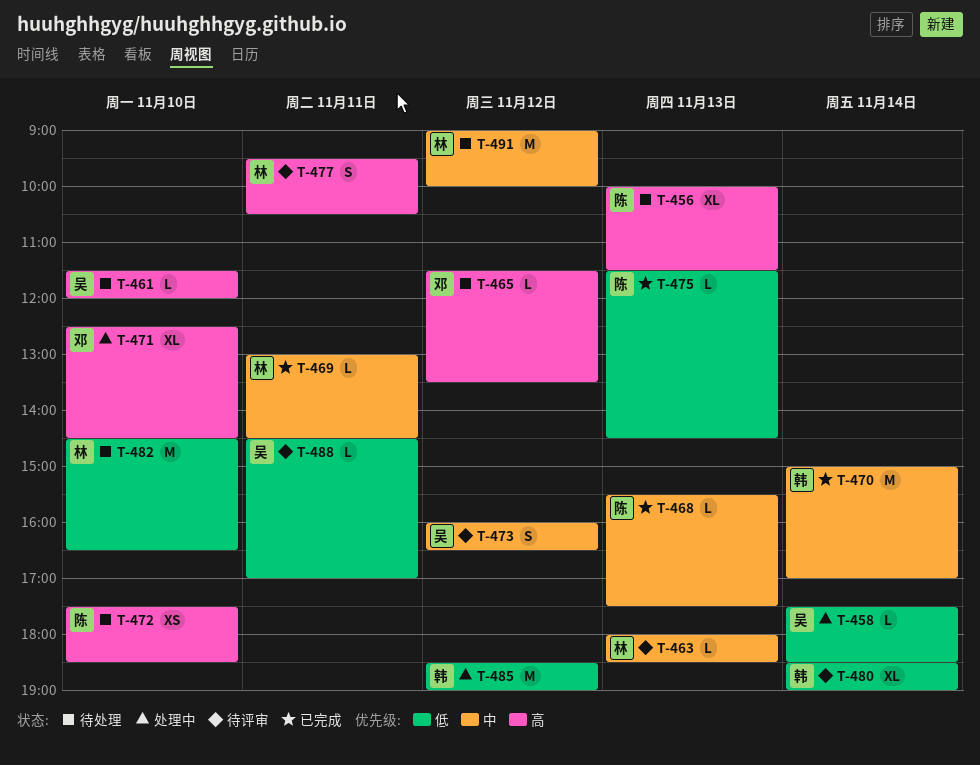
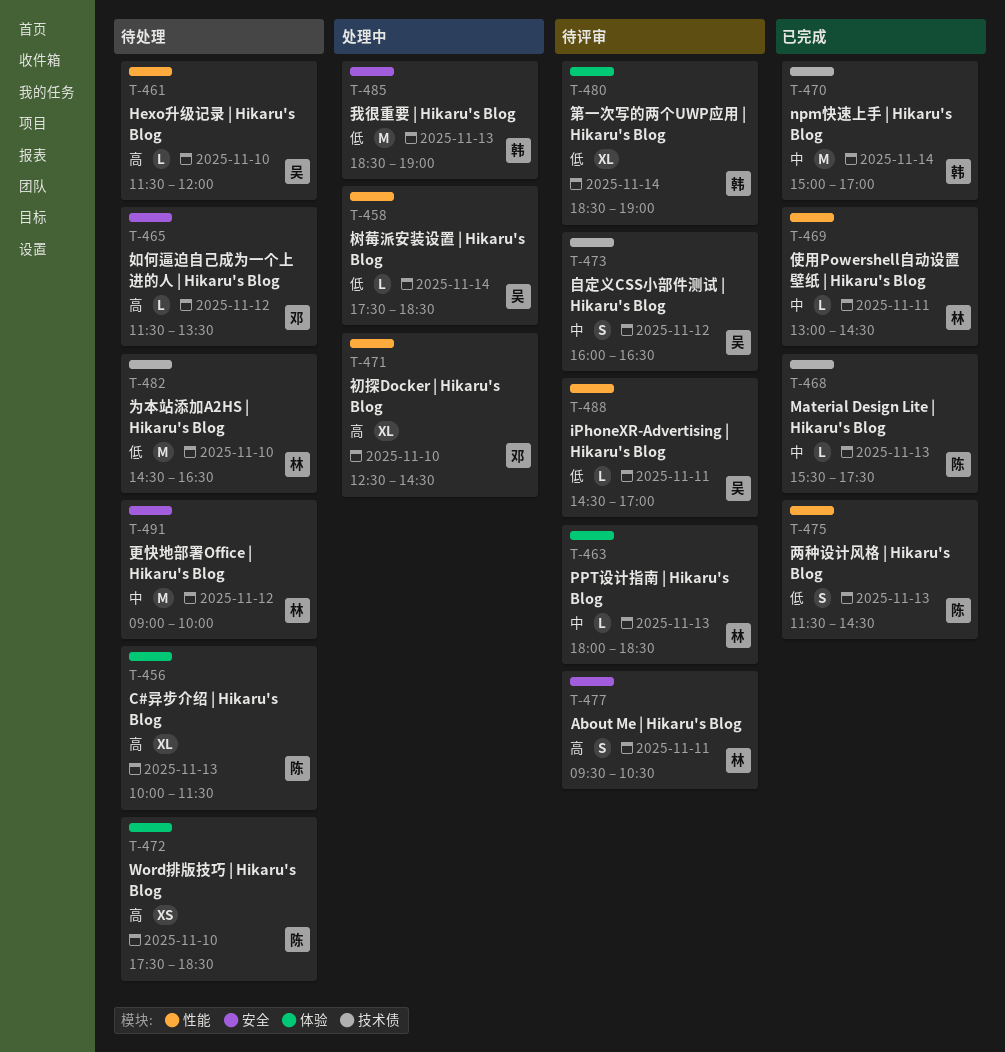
T-475, estimate: L -> S
T-485, day: Nov 12 -> Nov 13

